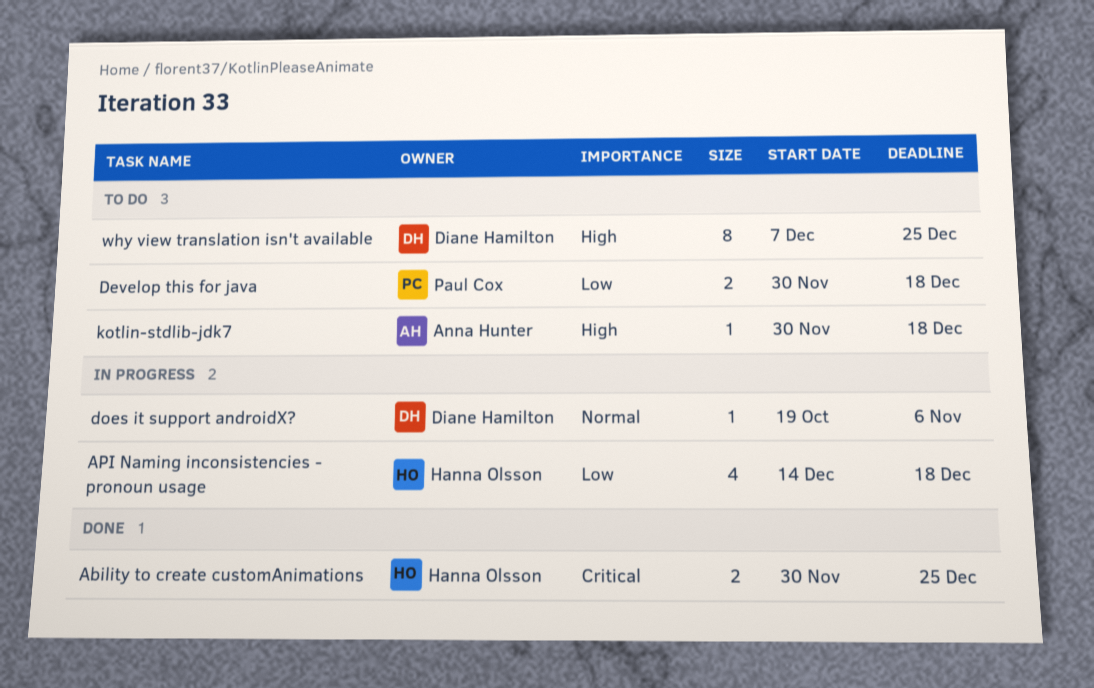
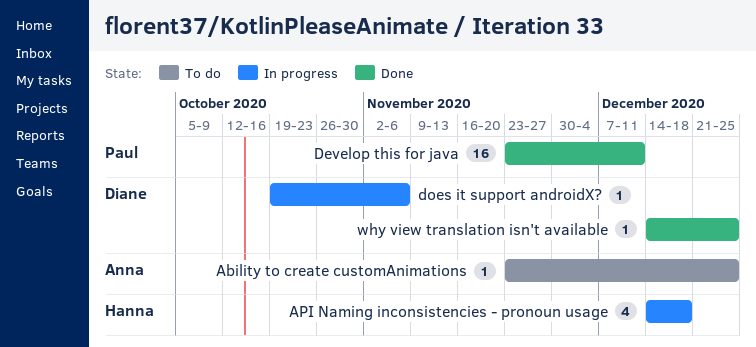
Ability to create customAnimations, status: Done -> To do
Ability to create customAnimations, owner: Hanna Olsson -> Anna Hunter
Ability to create customAnimations, estimate: 2 -> 1
Ability to create customAnimations, start: Nov 30 -> Nov 23
Develop this for java, status: To do -> Done
Develop this for java, estimate: 2 -> 16
Develop this for java, start: Nov 30 -> Nov 23
Develop this for java, due: Dec 18 -> Dec 11
kotlin-stdlib-jdk7: present -> none
why view translation isn't available, status: To do -> Done
why view translation isn't available, estimate: 8 -> 1
why view translation isn't available, start: Dec 7 -> Dec 14

